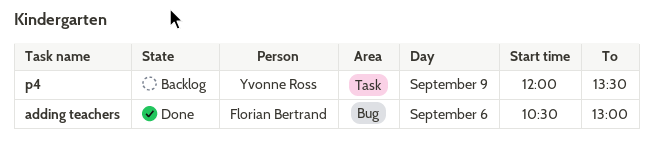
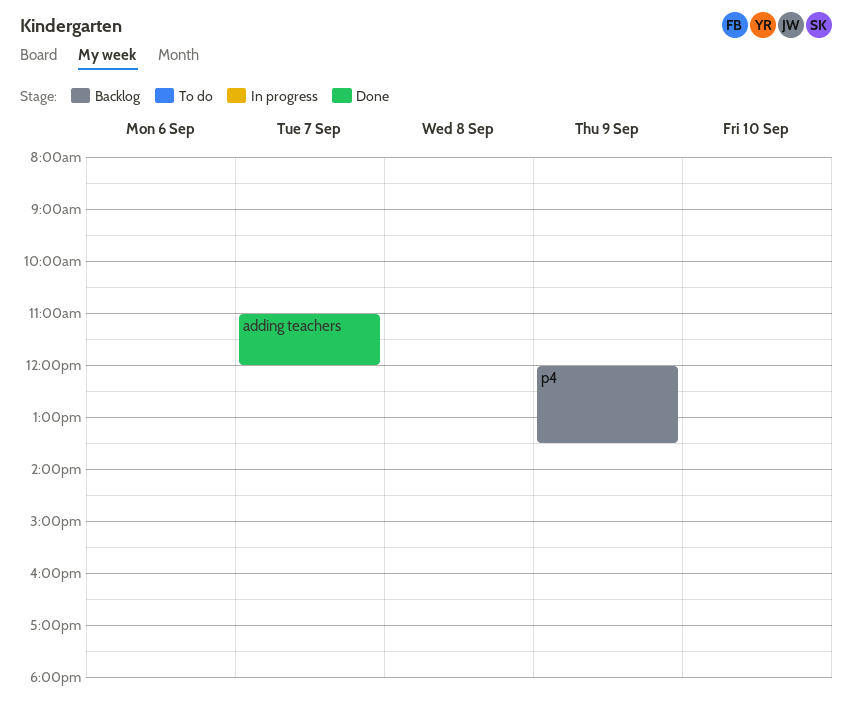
adding teachers, day: Sep 6 -> Sep 7
adding teachers, begins: 10:30 -> 11:00
adding teachers, ends: 13:00 -> 12:00

